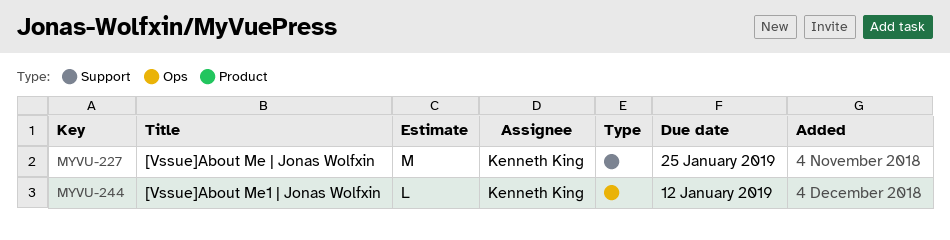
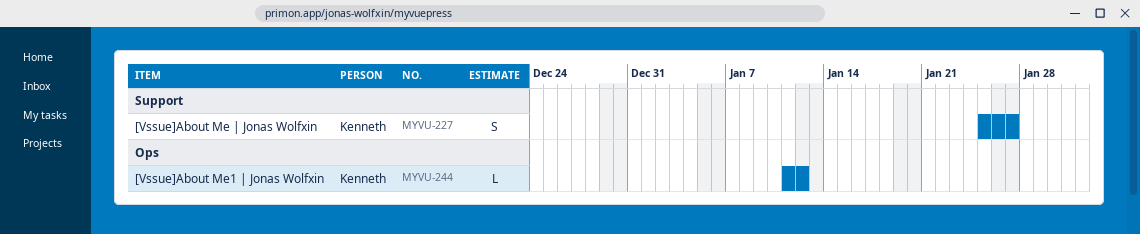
MYVU-227, estimate: M -> S
MYVU-227, due: Jan 25 -> Jan 27

